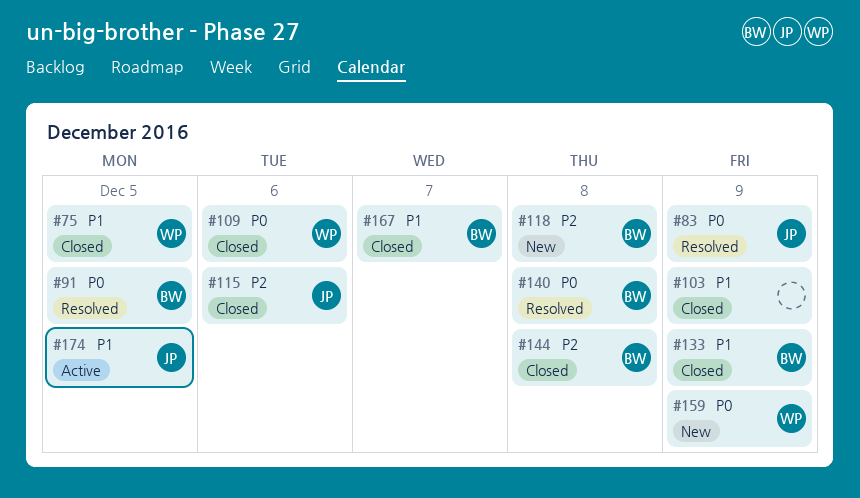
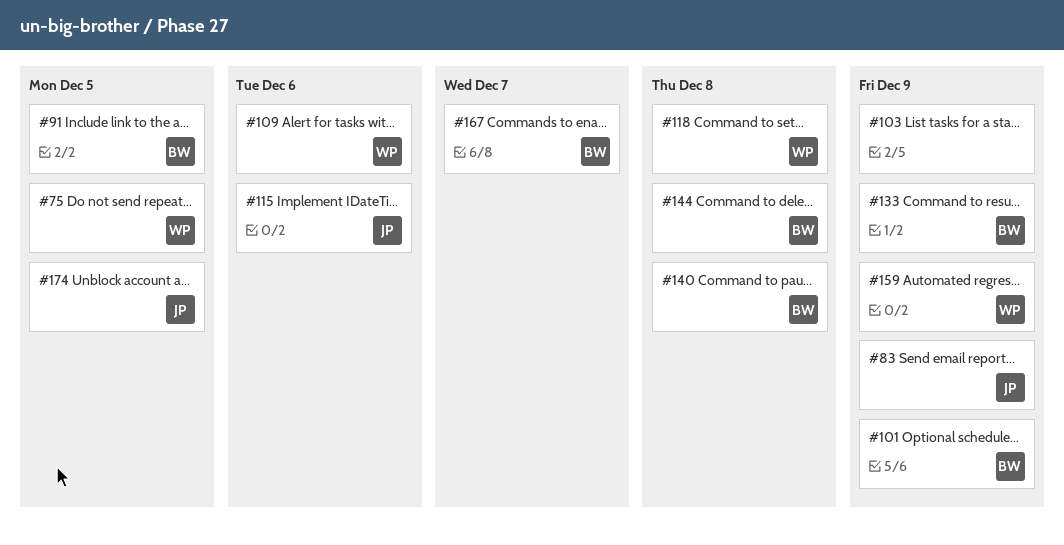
#101: none -> present
#118, owner: BW -> WP

